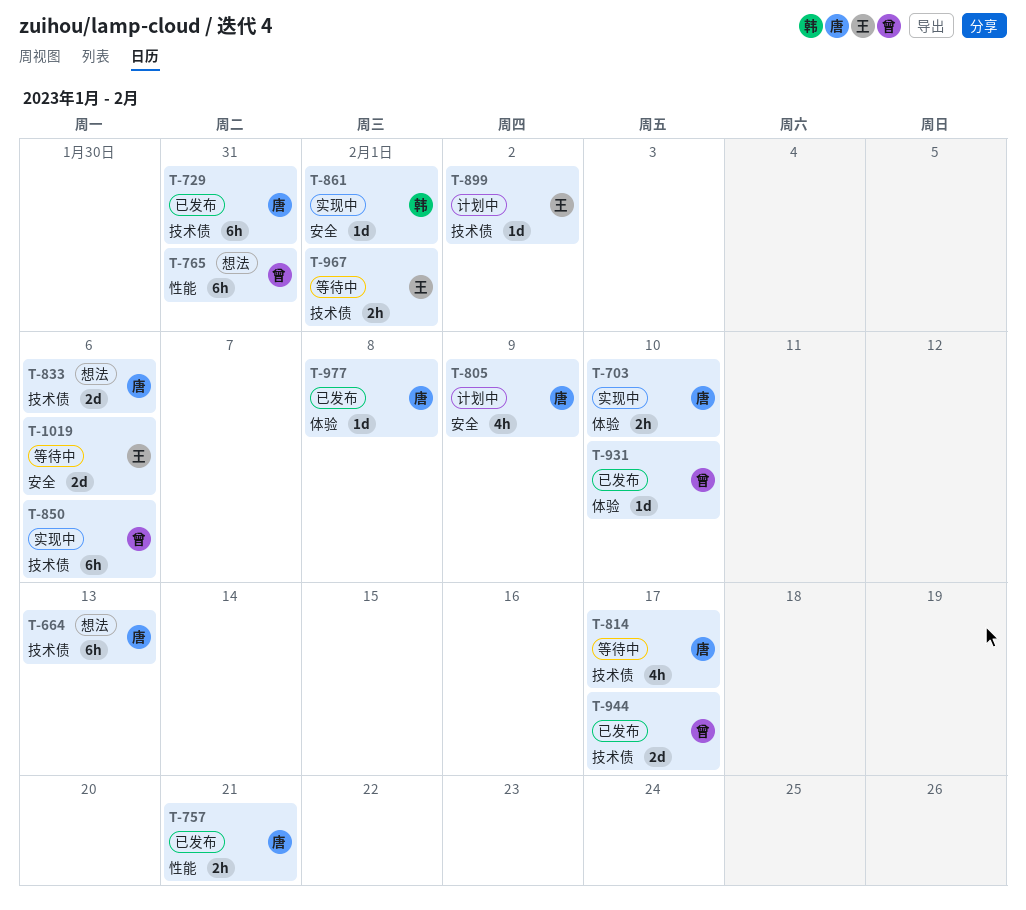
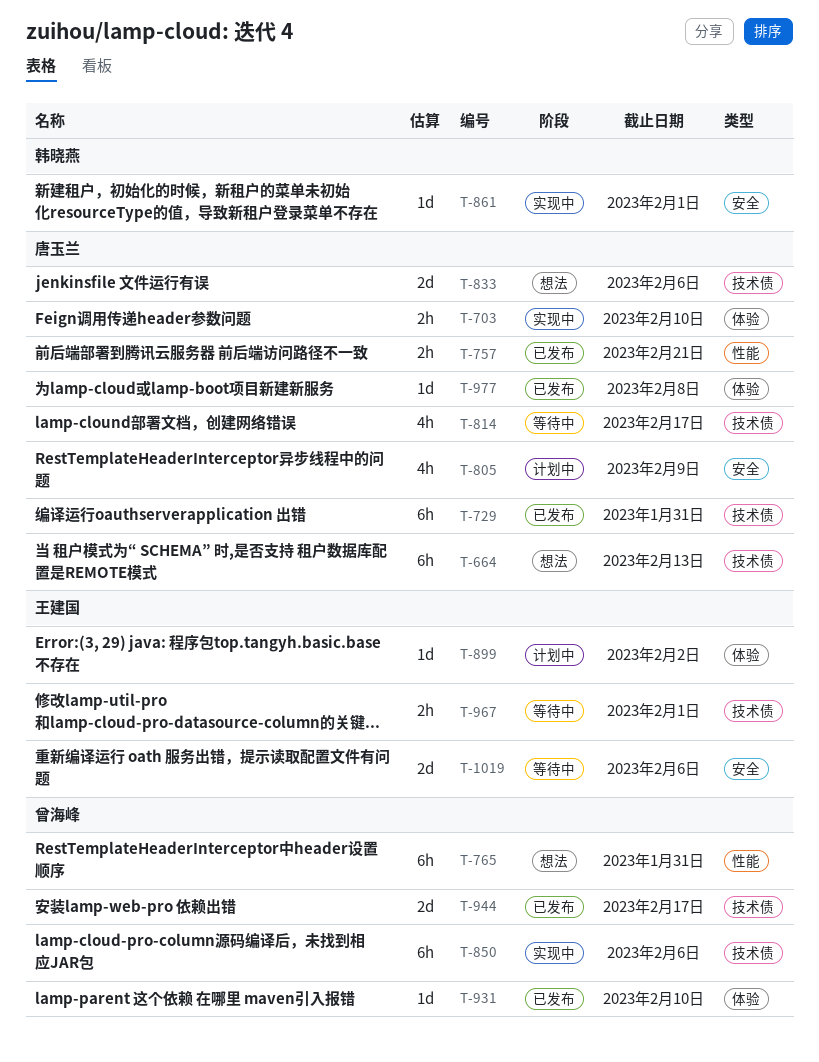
T-899, label: 技术债 -> 体验

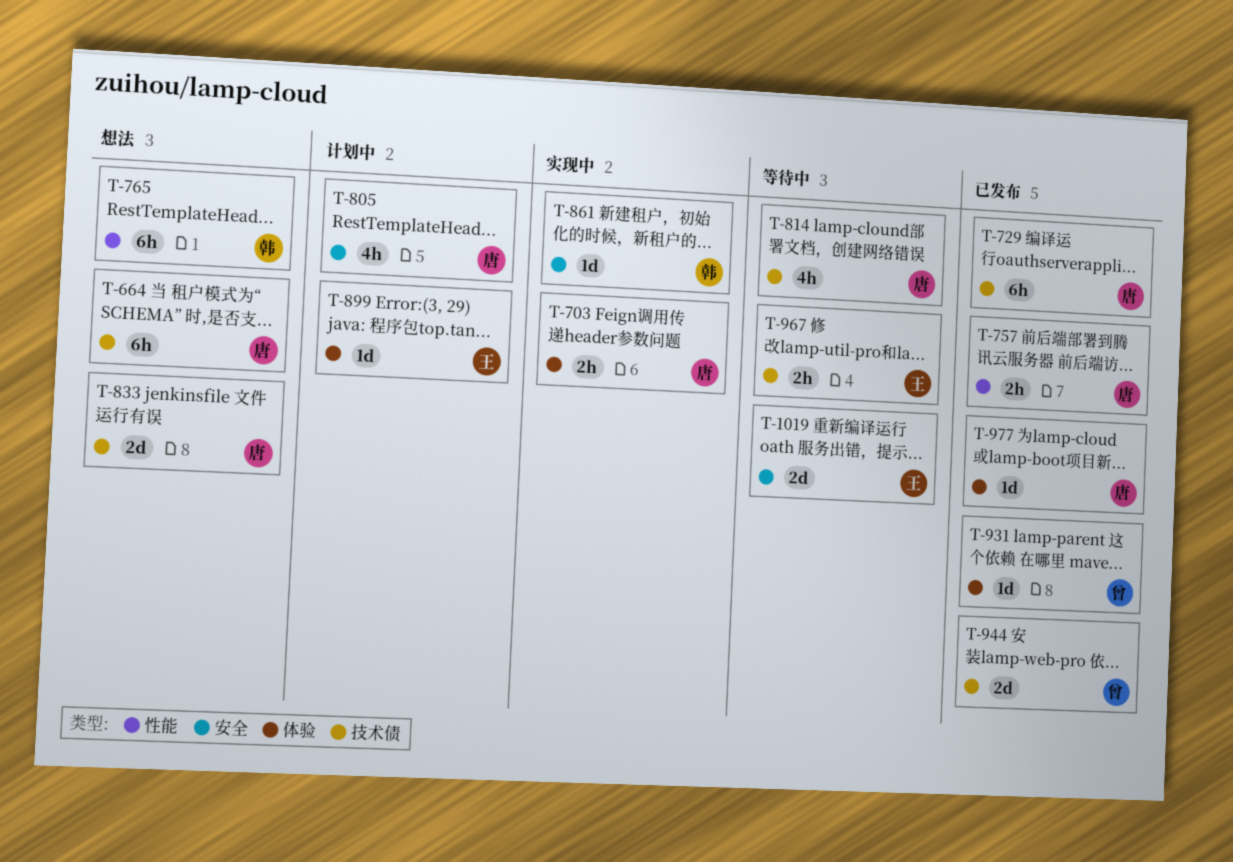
T-765, owner: 曾海峰 -> 韩晓燕
T-850: present -> none

